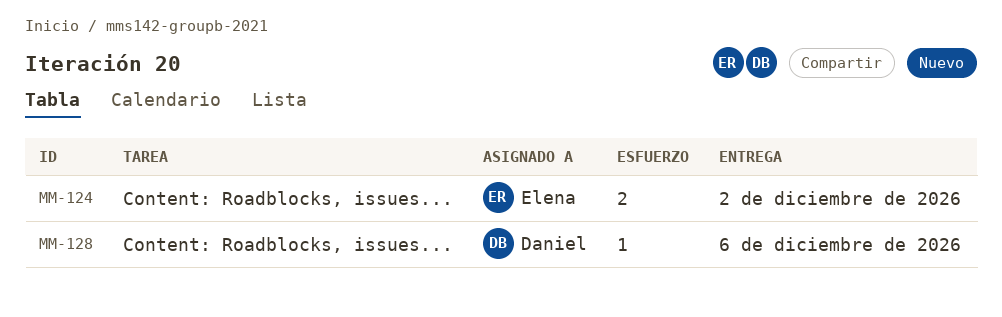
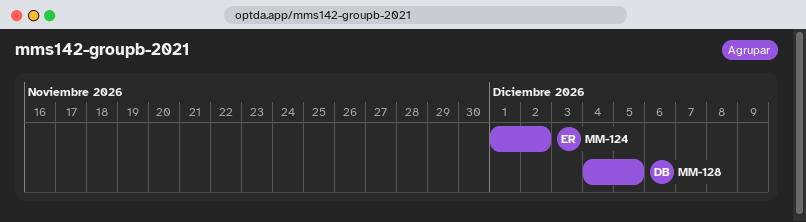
MM-128, due: Dec 6 -> Dec 5

